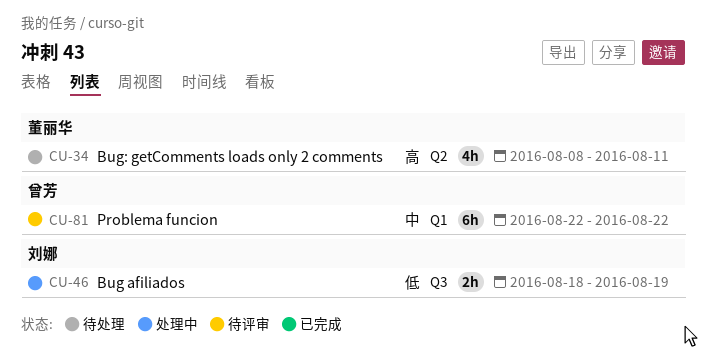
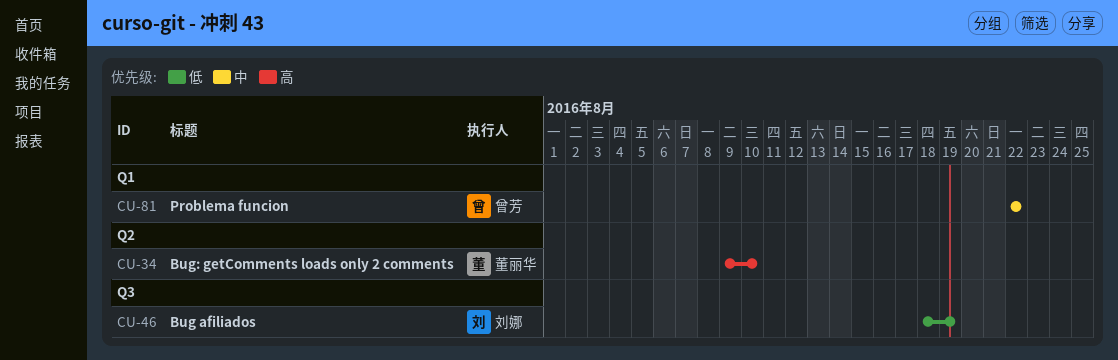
CU-34, start: Aug 8 -> Aug 9
CU-34, due: Aug 11 -> Aug 10

